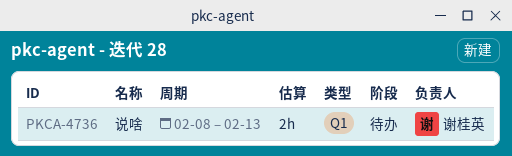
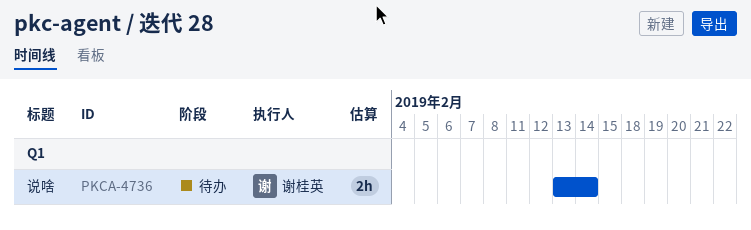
PKCA-4736, start: Feb 8 -> Feb 13
PKCA-4736, due: Feb 13 -> Feb 14

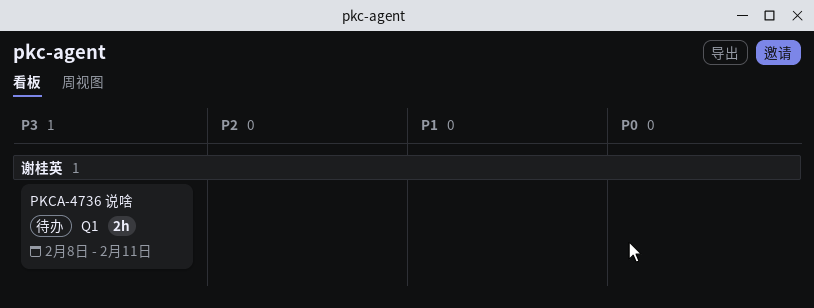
PKCA-4736, start: Feb 13 -> Feb 8
PKCA-4736, due: Feb 14 -> Feb 11

